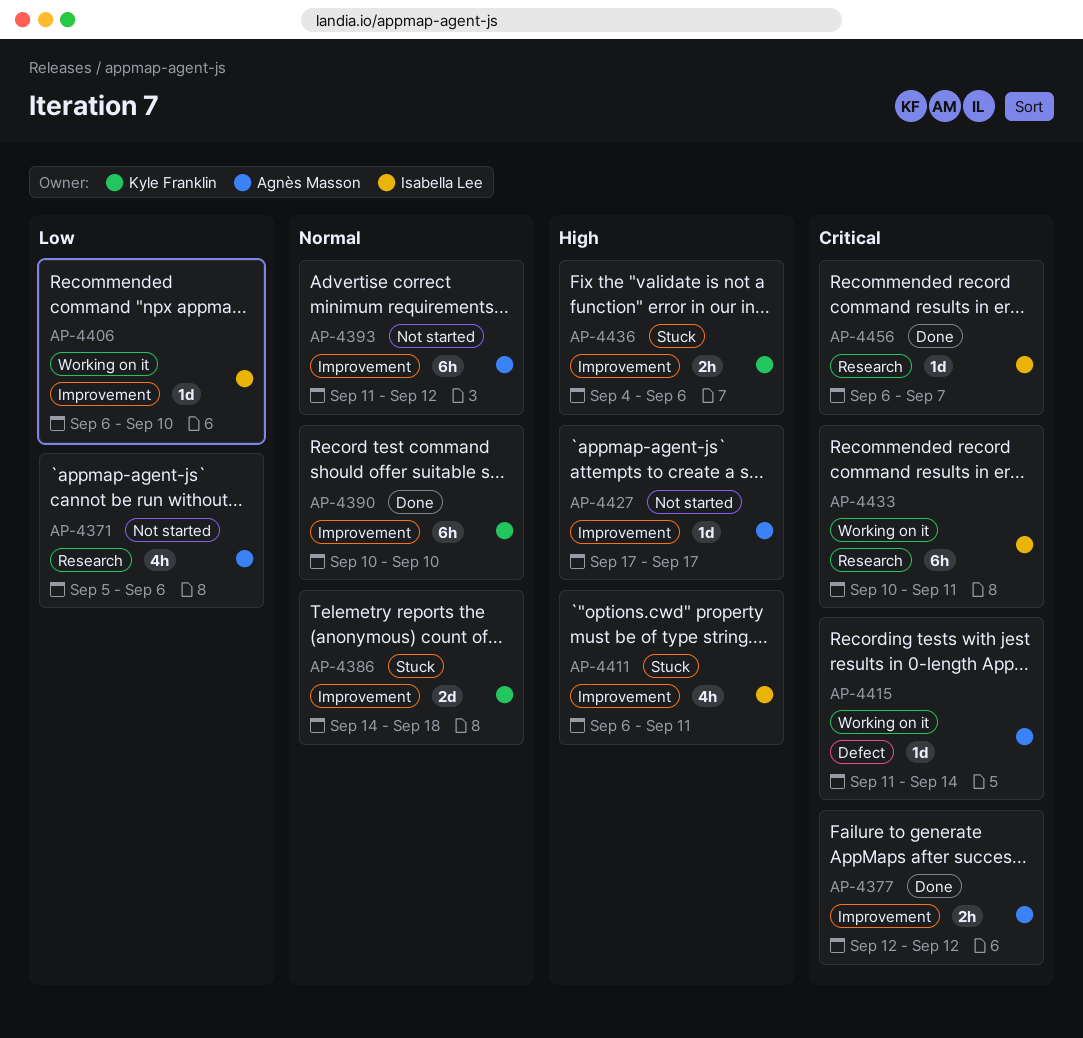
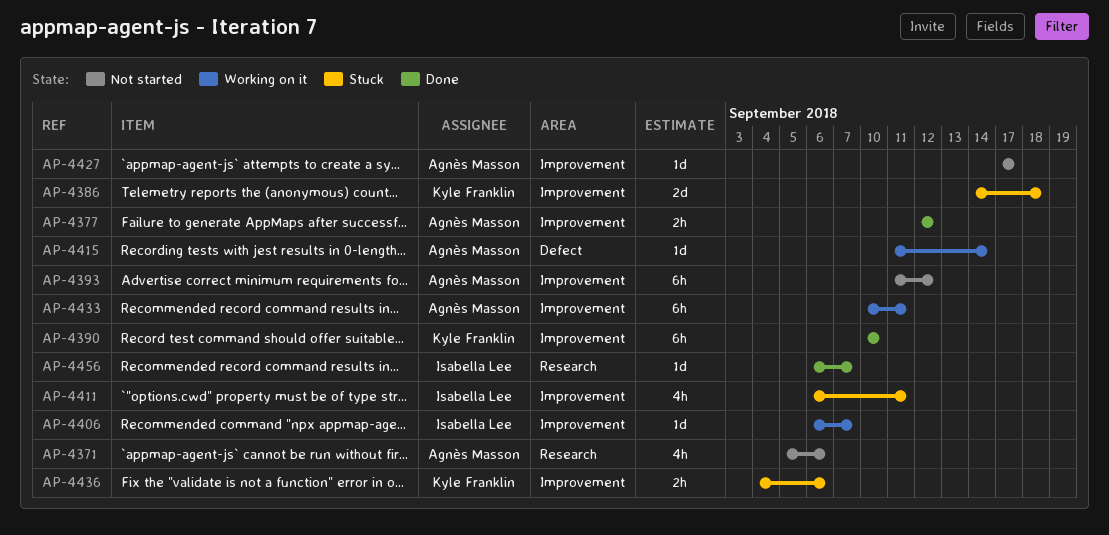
AP-4406, due: Sep 10 -> Sep 7
AP-4433, owner: Isabella Lee -> Agnès Masson
AP-4433, label: Research -> Improvement

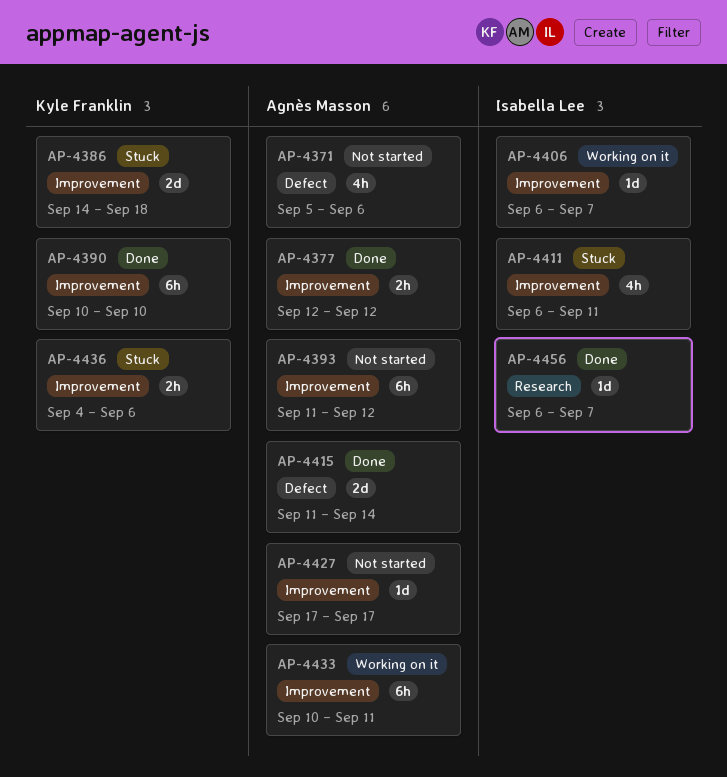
AP-4371, label: Research -> Defect
AP-4415, status: Working on it -> Done
AP-4415, estimate: 1d -> 2d

